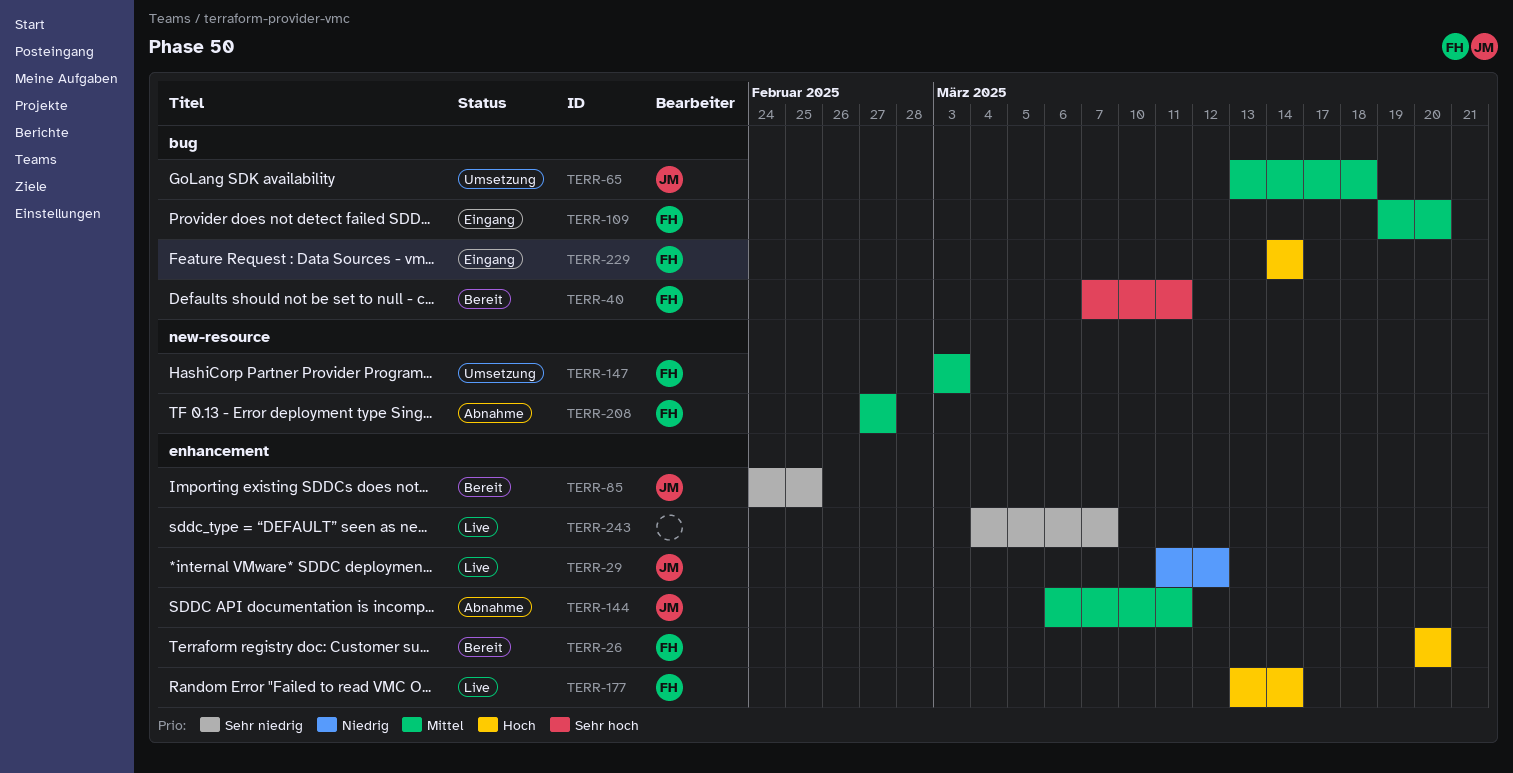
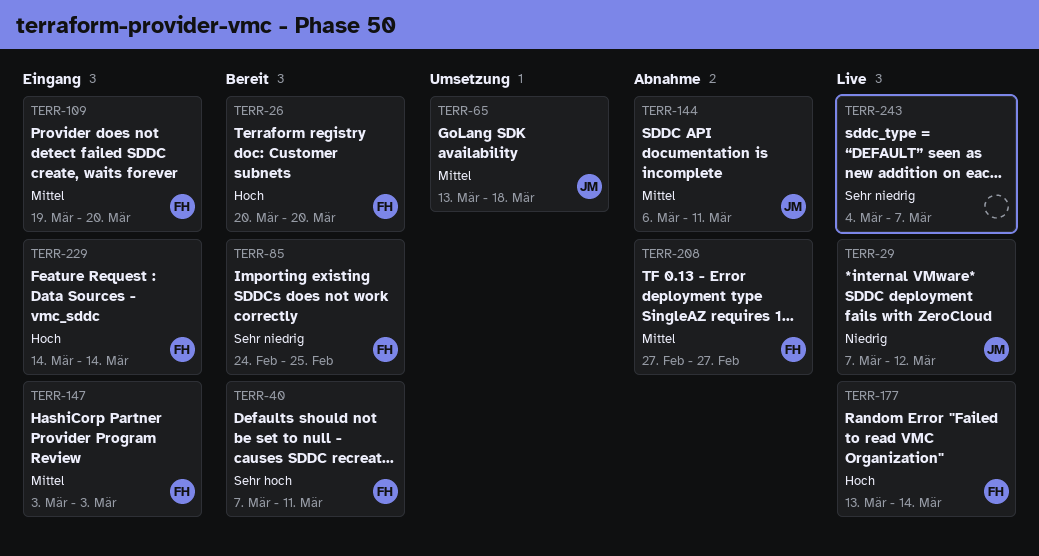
TERR-29, start: Mar 11 -> Mar 7
TERR-85, owner: JM -> FH
TERR-147, status: Umsetzung -> Eingang

